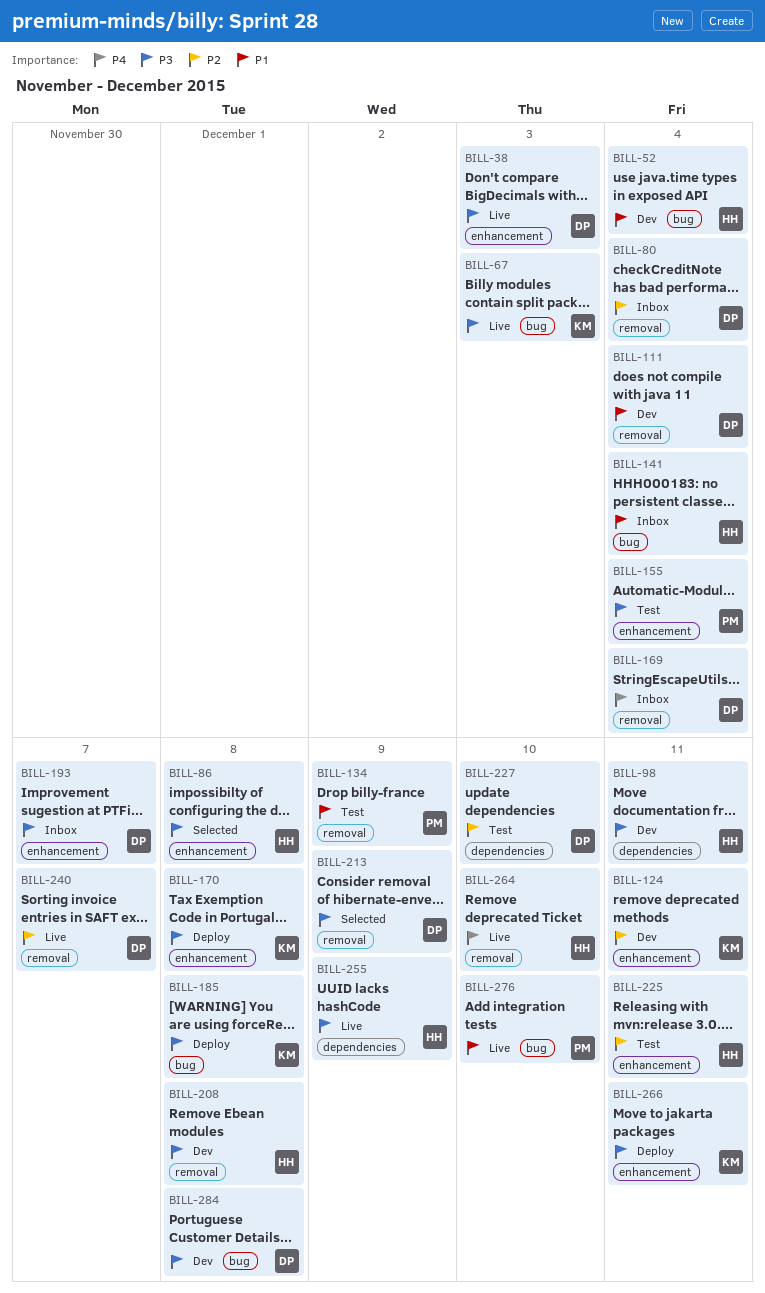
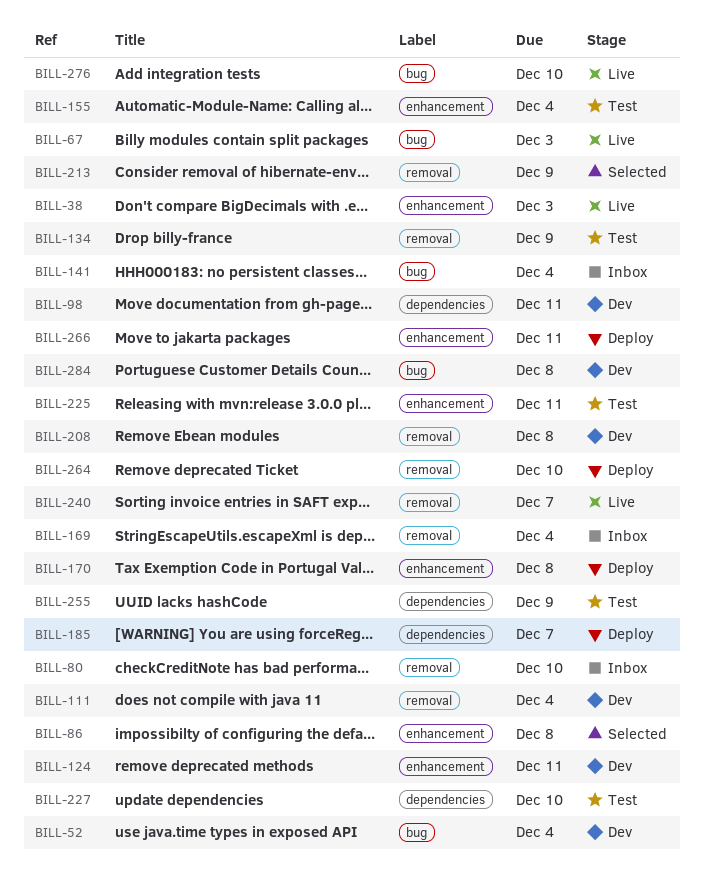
BILL-80, due: Dec 4 -> Dec 10
BILL-185, label: bug -> dependencies
BILL-185, due: Dec 8 -> Dec 7
BILL-193: present -> none
BILL-255, status: Live -> Test
BILL-264, status: Live -> Deploy

